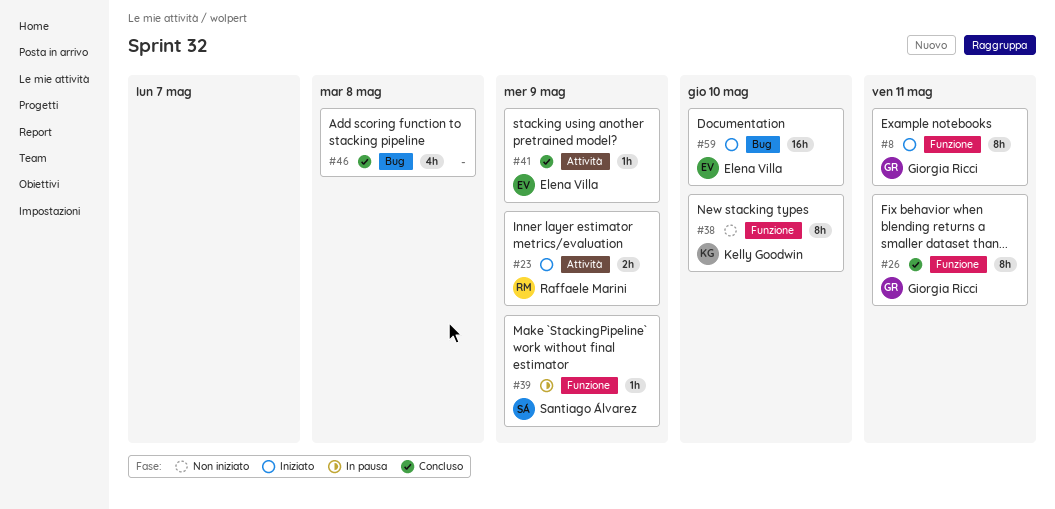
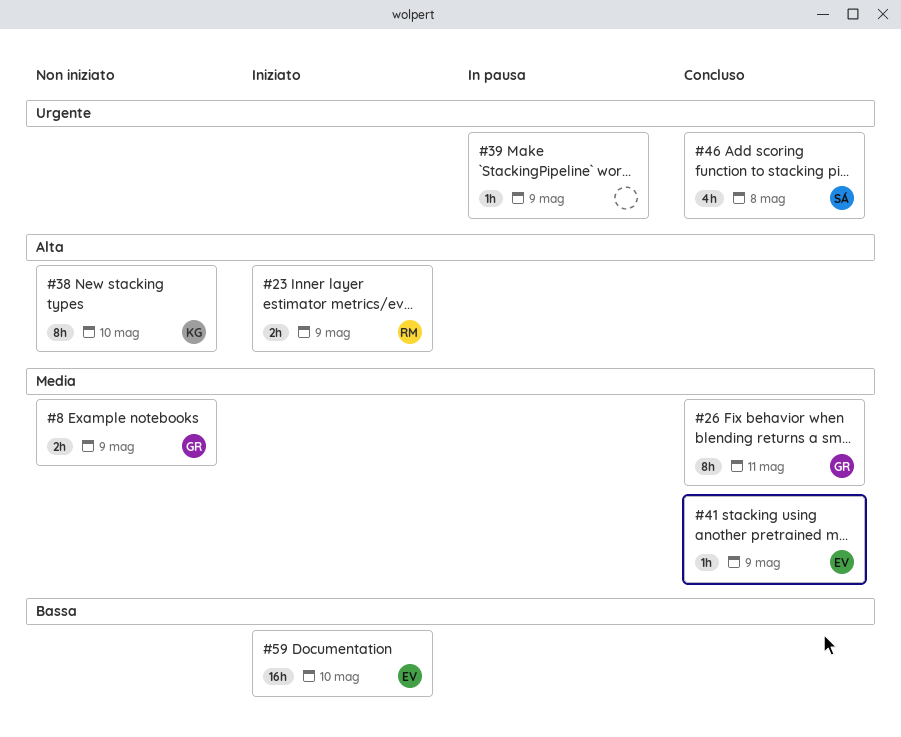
#8, status: Iniziato -> Non iniziato
#8, estimate: 8h -> 2h
#8, due: May 11 -> May 9
#39, owner: Santiago Álvarez -> none
#46, owner: none -> Santiago Álvarez

